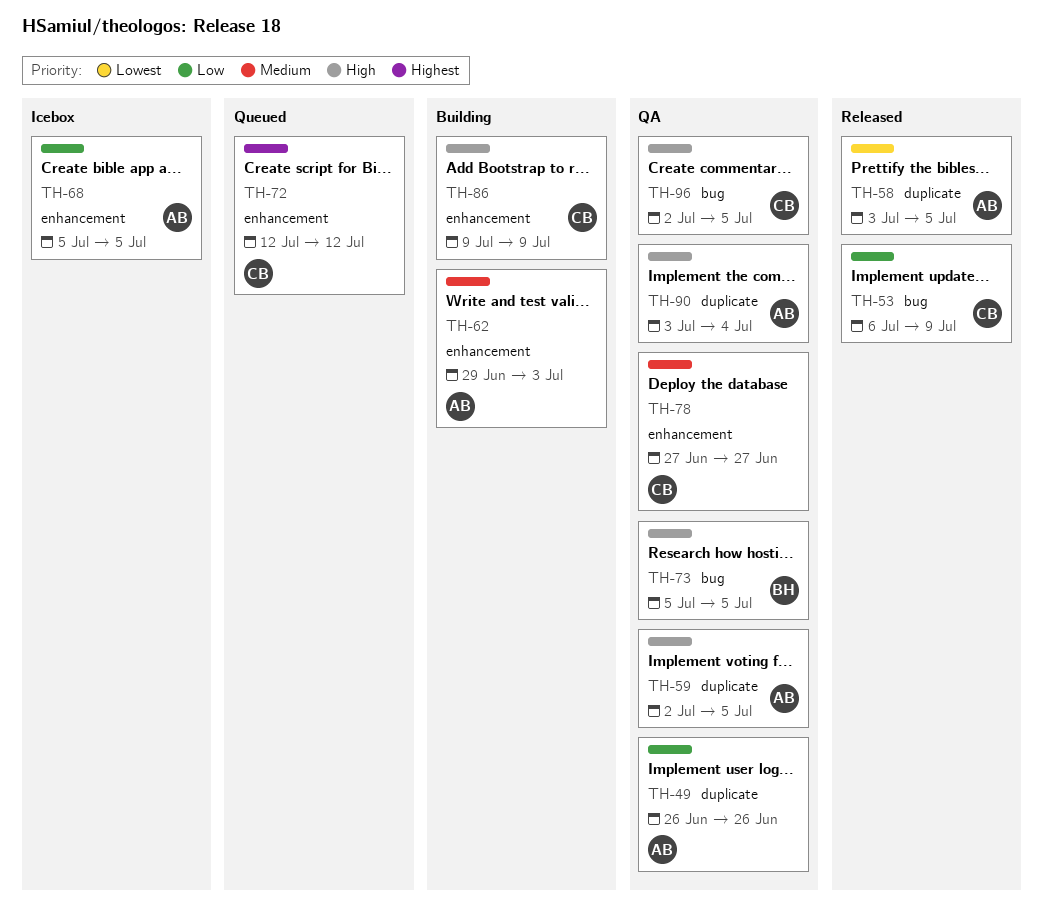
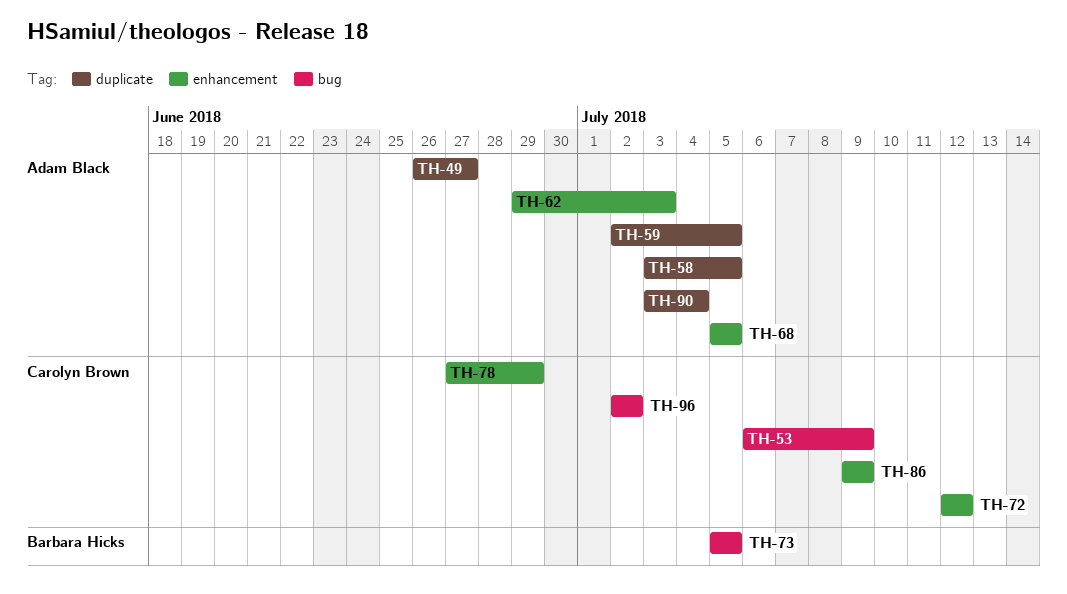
TH-49, due: Jun 26 -> Jun 27
TH-78, due: Jun 27 -> Jun 29
TH-96, due: Jul 5 -> Jul 2

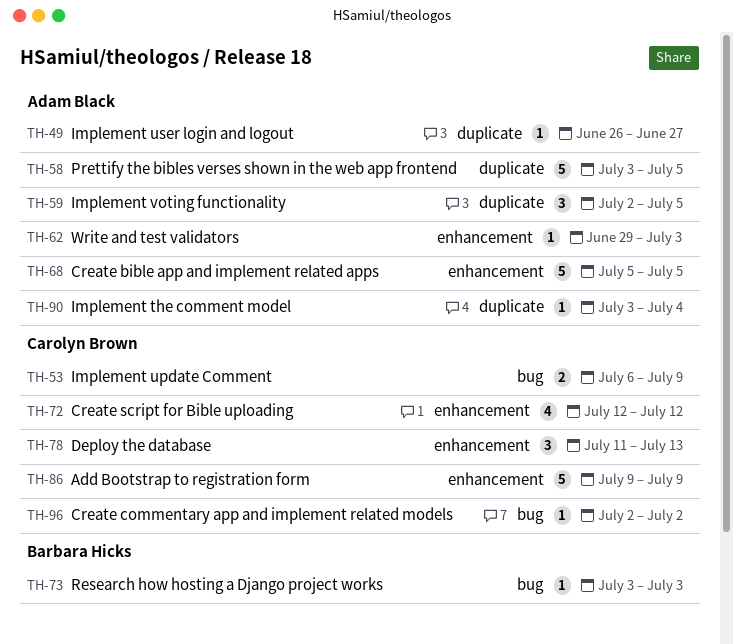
TH-73, start: Jul 5 -> Jul 3
TH-73, due: Jul 5 -> Jul 3
TH-78, start: Jun 27 -> Jul 11
TH-78, due: Jun 29 -> Jul 13

